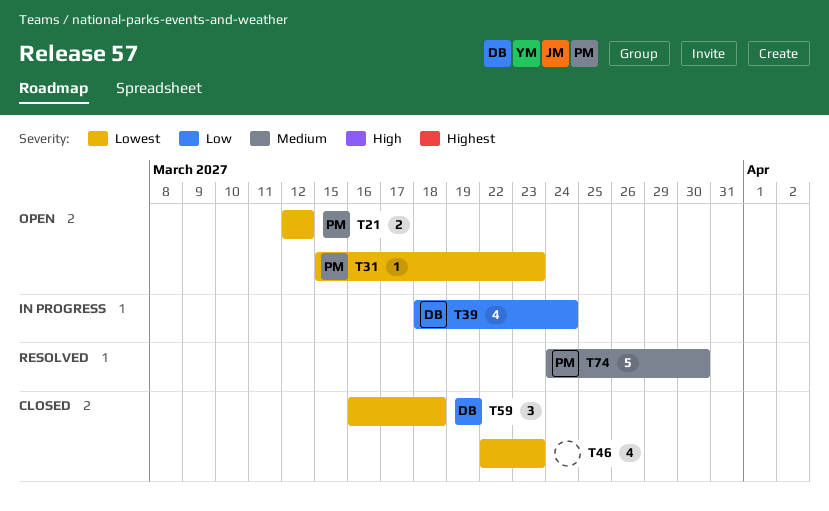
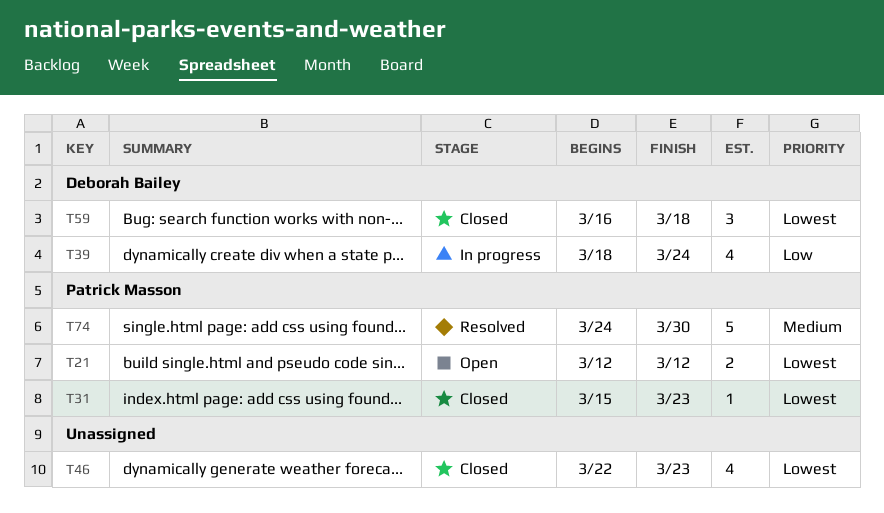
T31, status: Open -> Closed

